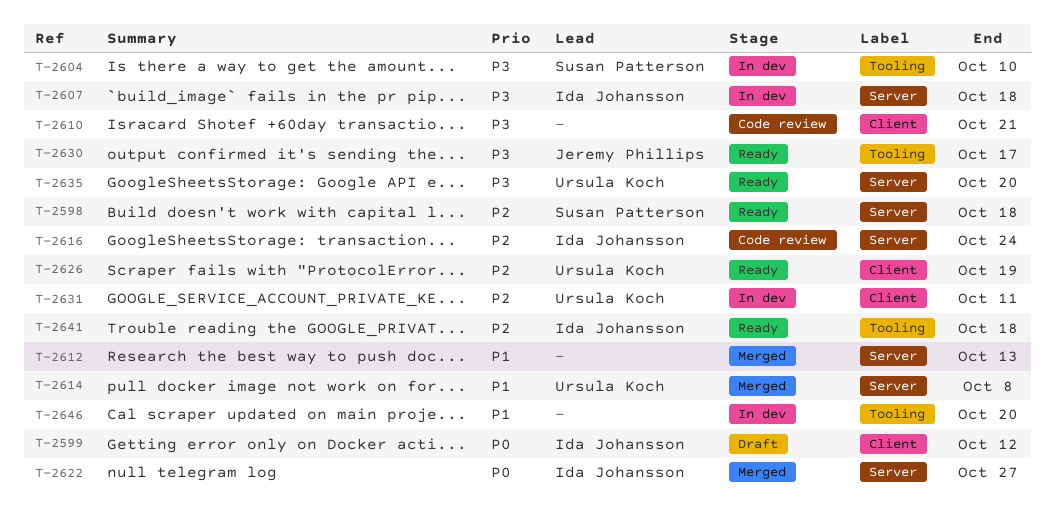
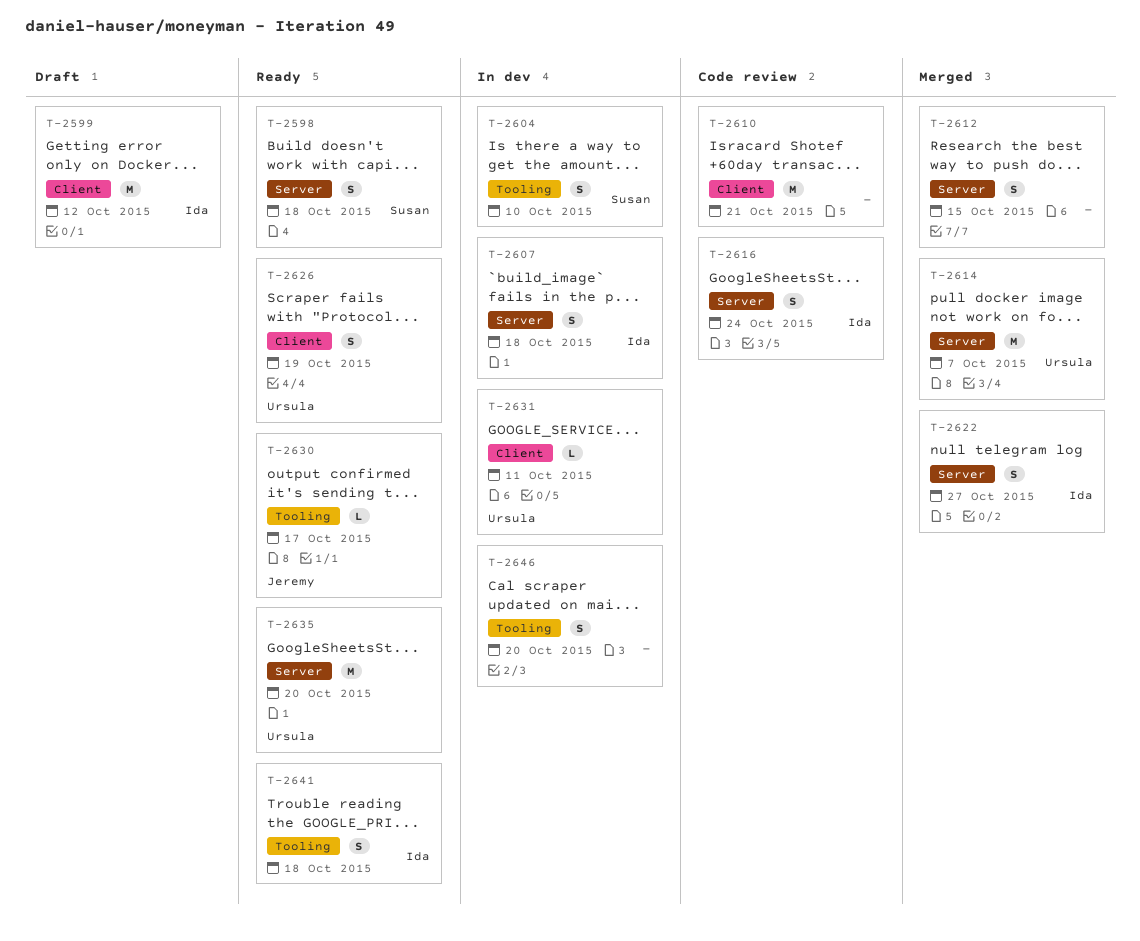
T-2612, due: Oct 13 -> Oct 15
T-2614, due: Oct 8 -> Oct 7

